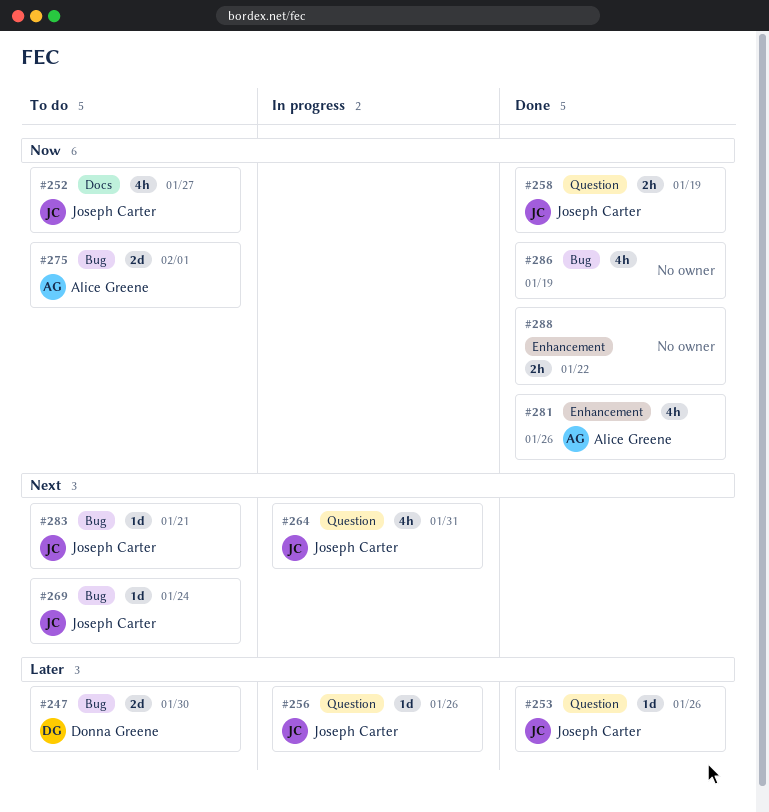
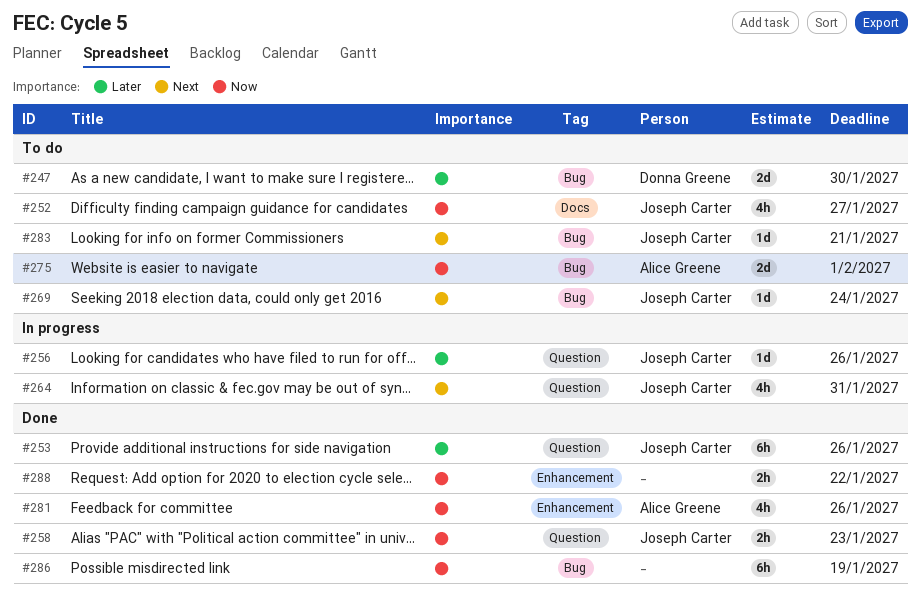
#253, estimate: 1d -> 6h
#258, due: Jan 19 -> Jan 23
#286, estimate: 4h -> 6h

